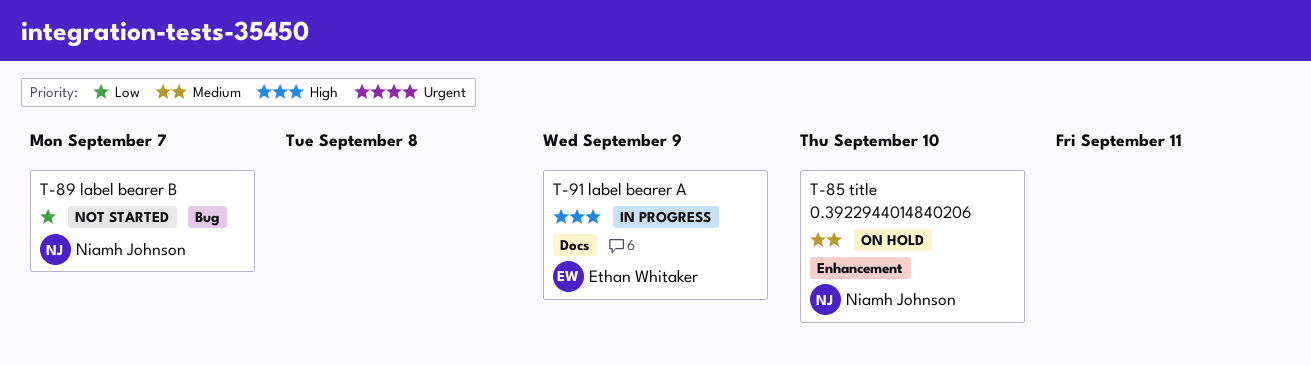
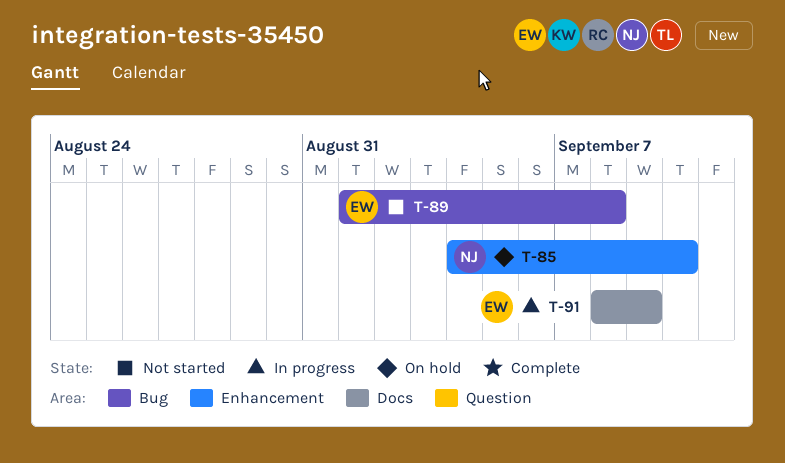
T-89, owner: Niamh Johnson -> Ethan Whitaker
T-89, due: Sep 7 -> Sep 8

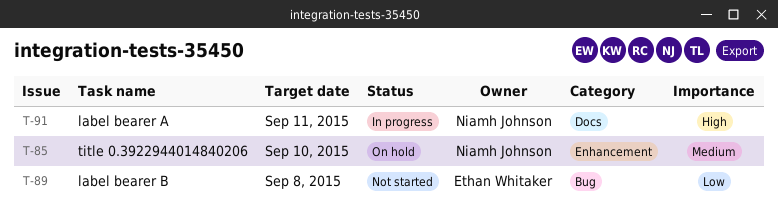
T-91, owner: Ethan Whitaker -> Niamh Johnson
T-91, due: Sep 9 -> Sep 11

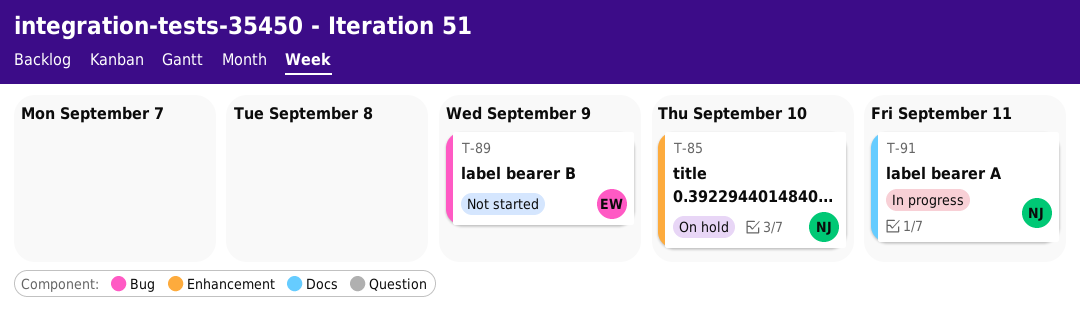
T-89, due: Sep 8 -> Sep 9

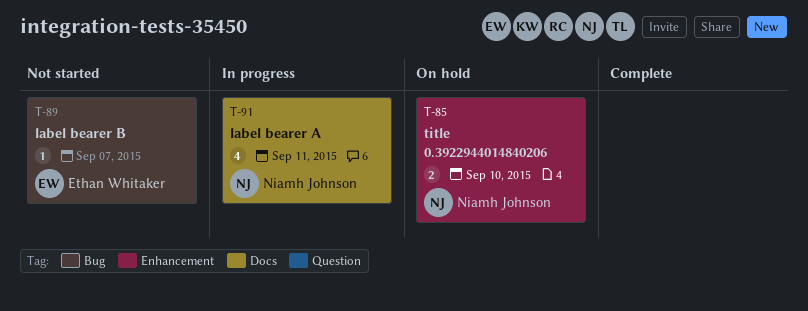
T-89, due: Sep 9 -> Sep 7

